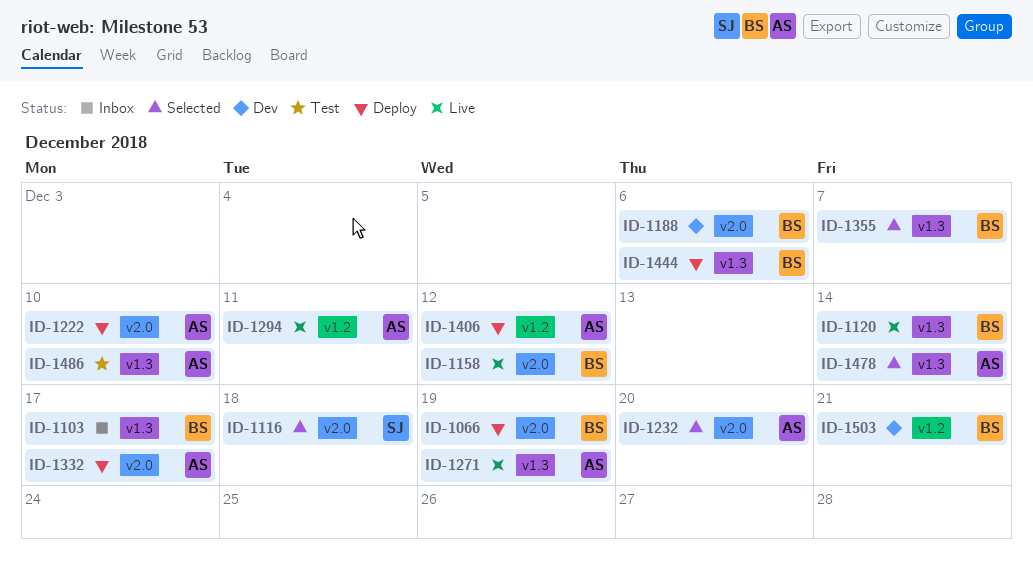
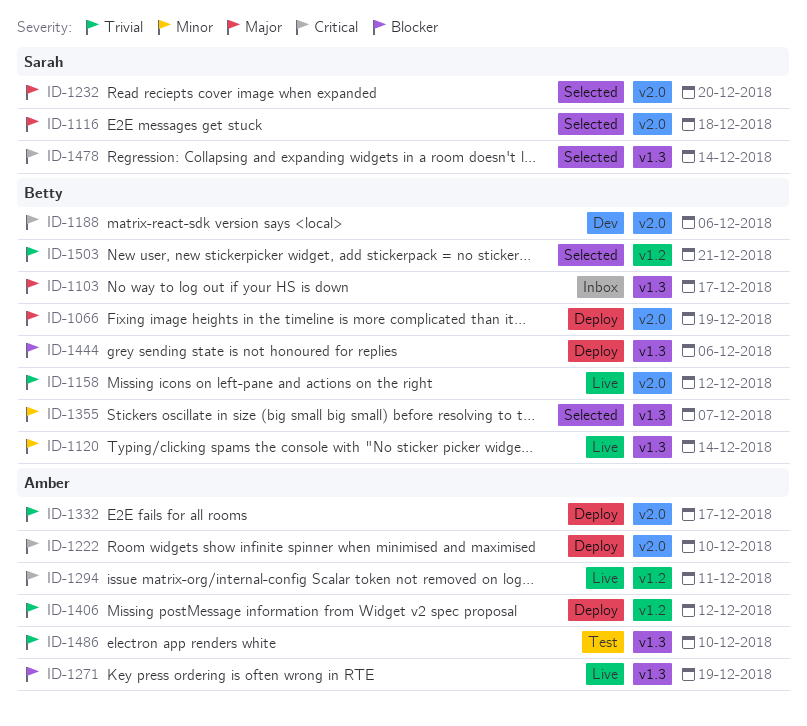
ID-1232, owner: Amber -> Sarah
ID-1478, owner: Amber -> Sarah
ID-1503, status: Dev -> Selected

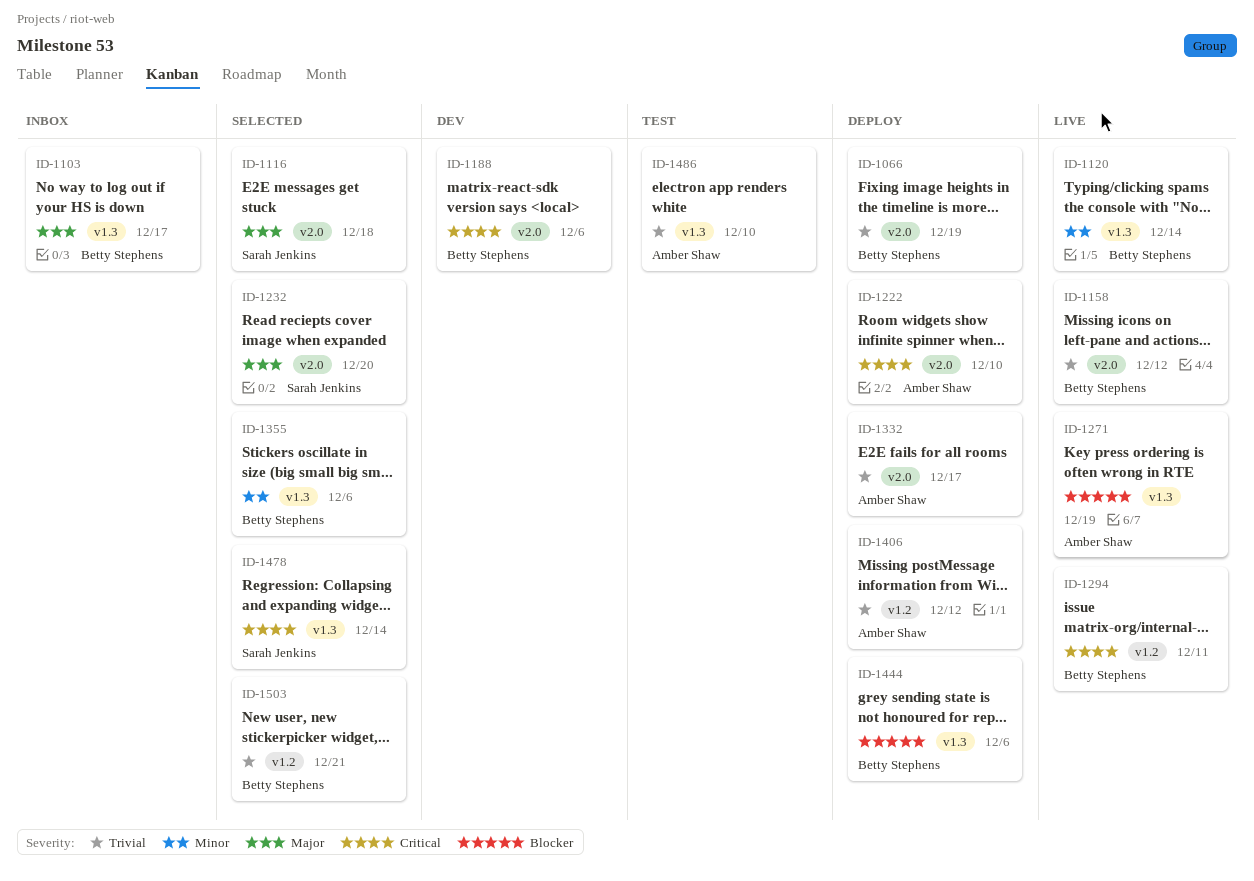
ID-1066, priority: Major -> Trivial
ID-1294, owner: Amber Shaw -> Betty Stephens
ID-1355, due: Dec 7 -> Dec 6

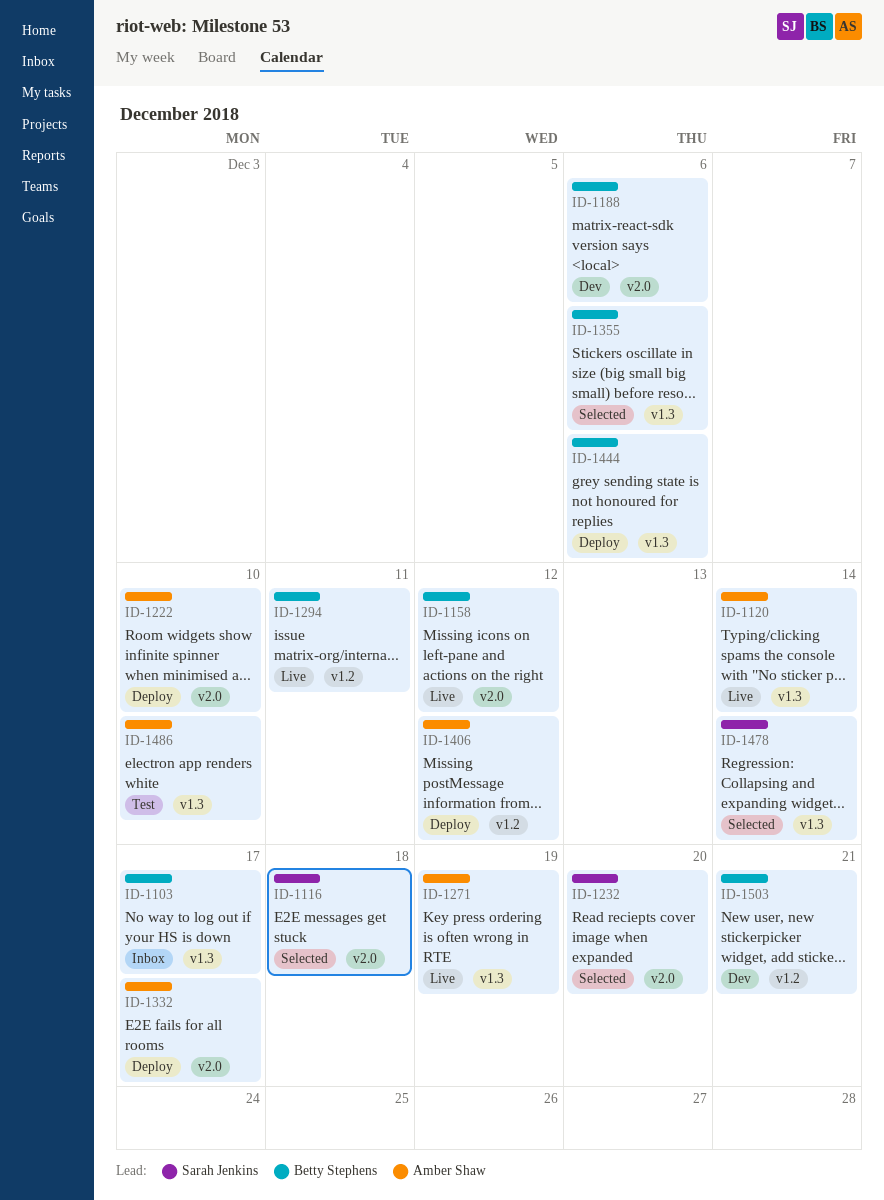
ID-1066: present -> none
ID-1120, owner: Betty Stephens -> Amber Shaw
ID-1503, status: Selected -> Dev

